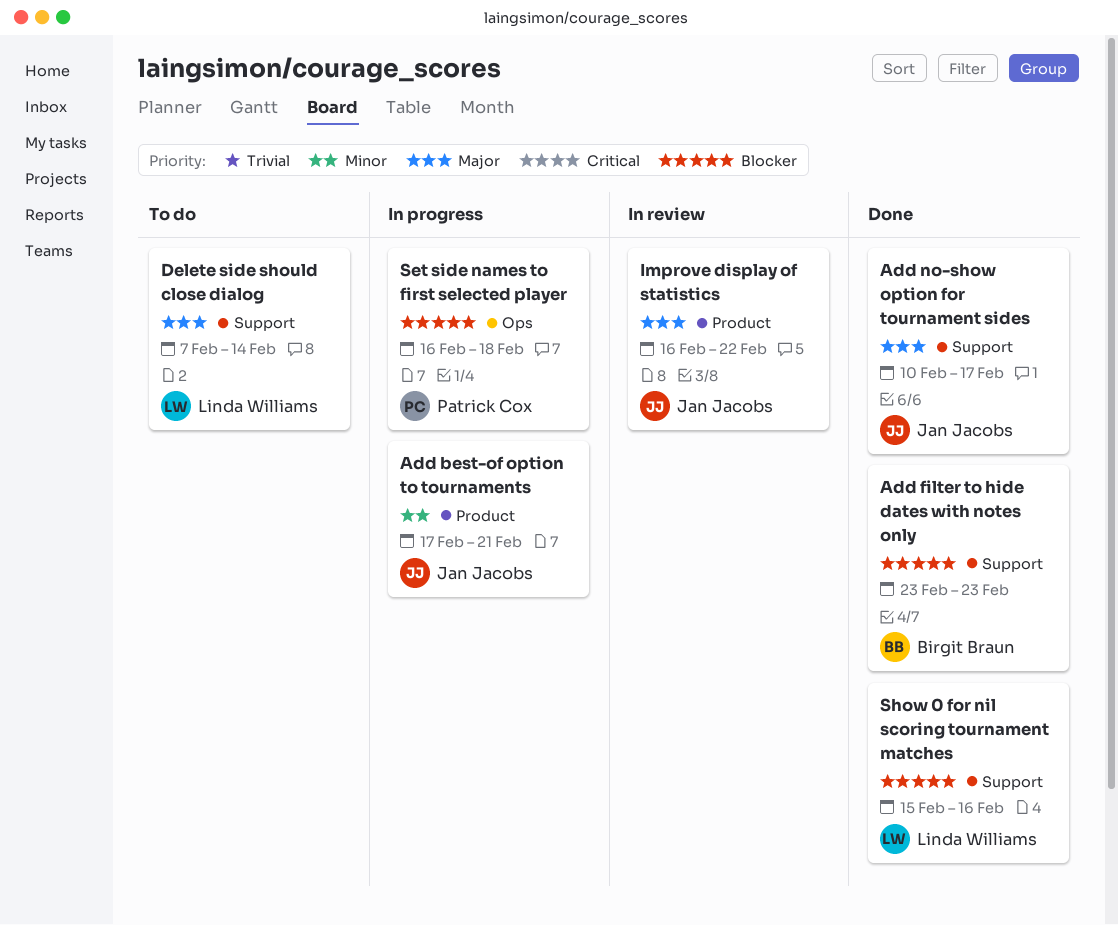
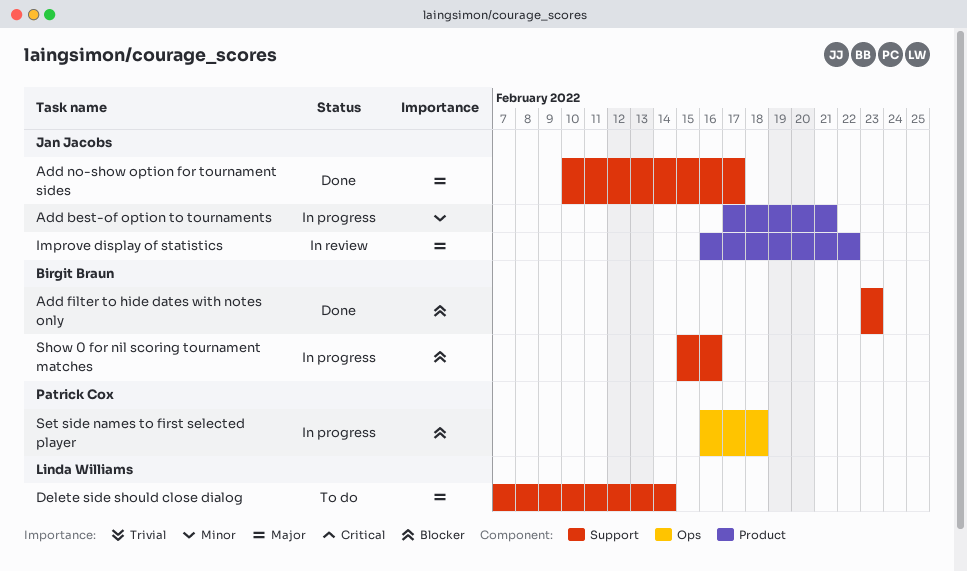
Show 0 for nil scoring tournament matches, status: Done -> In progress
Show 0 for nil scoring tournament matches, owner: Linda Williams -> Birgit Braun

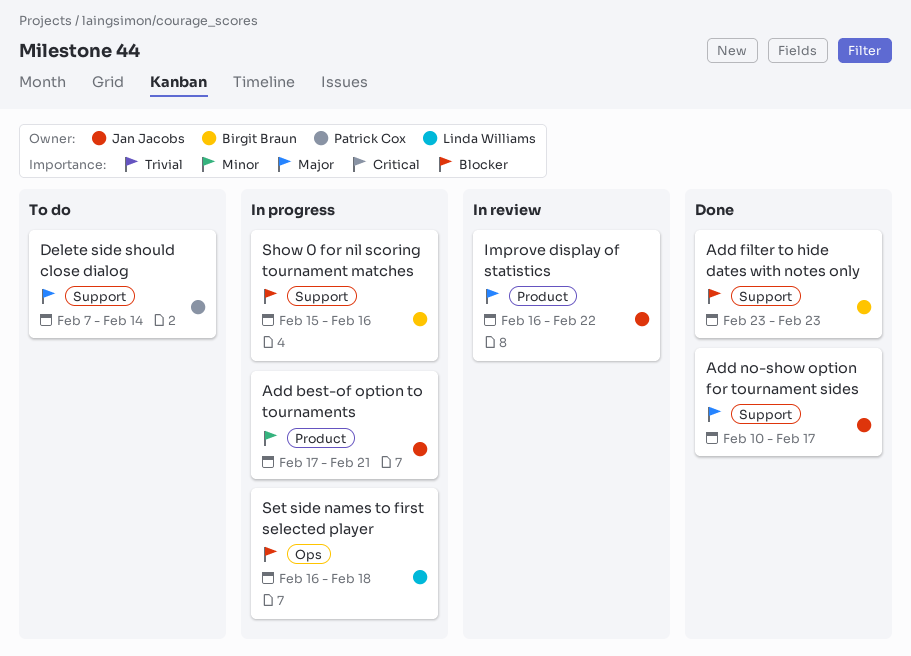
Delete side should close dialog, owner: Linda Williams -> Patrick Cox
Set side names to first selected player, owner: Patrick Cox -> Linda Williams

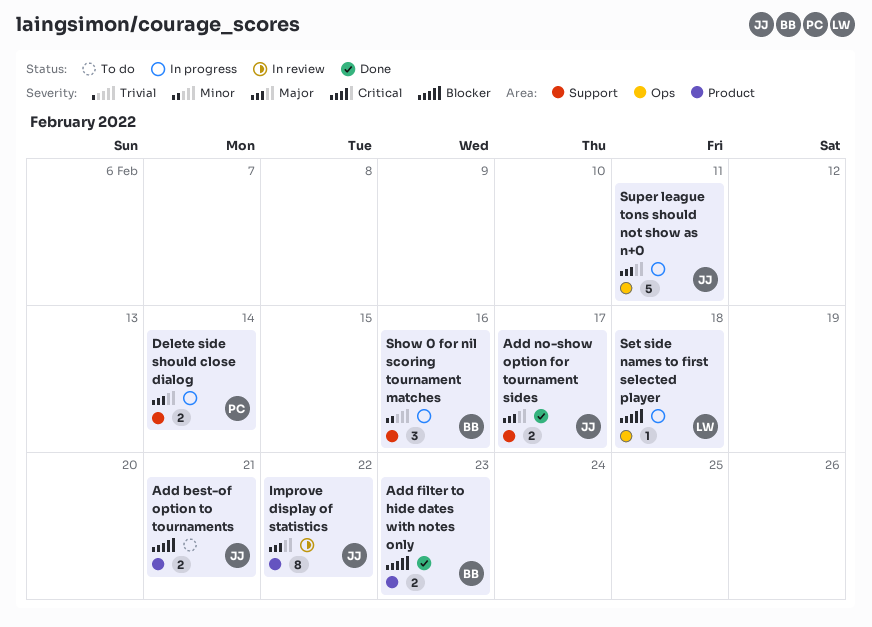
Add best-of option to tournaments, status: In progress -> To do
Add best-of option to tournaments, priority: Minor -> Blocker
Add filter to hide dates with notes only, label: Support -> Product
Delete side should close dialog, status: To do -> In progress
Show 0 for nil scoring tournament matches, priority: Blocker -> Minor
Super league tons should not show as n+0: none -> present

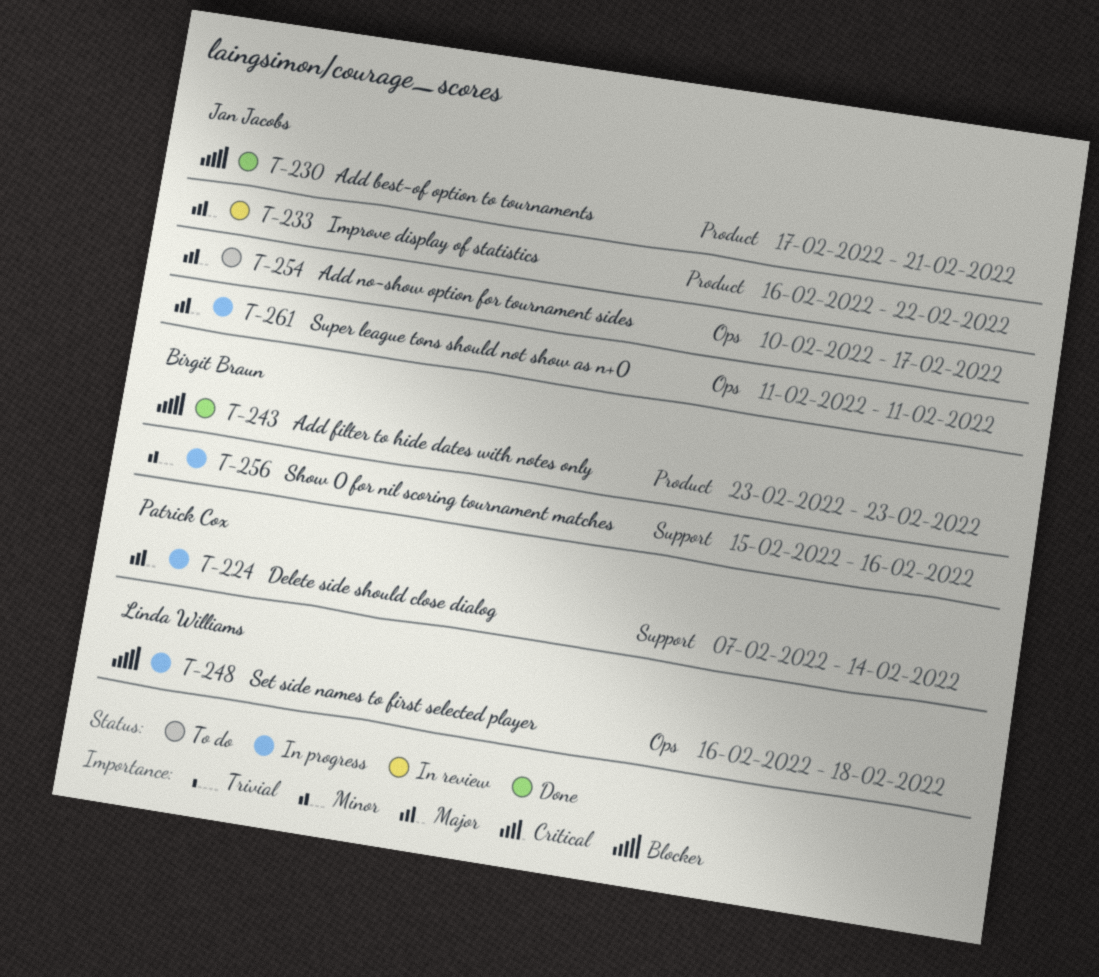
Add best-of option to tournaments, status: To do -> Done
Add no-show option for tournament sides, status: Done -> To do
Add no-show option for tournament sides, label: Support -> Ops

